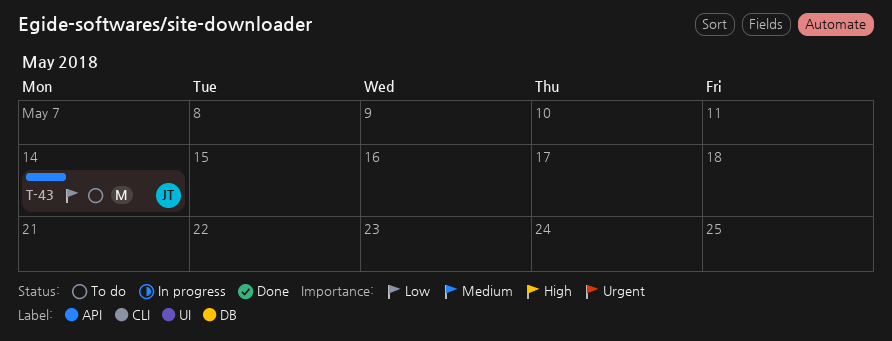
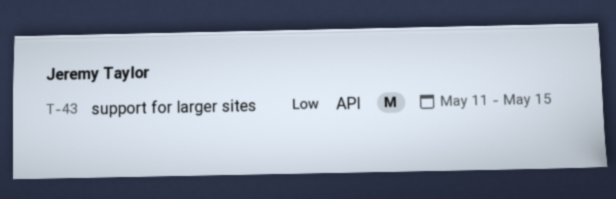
T-43, due: May 14 -> May 15

